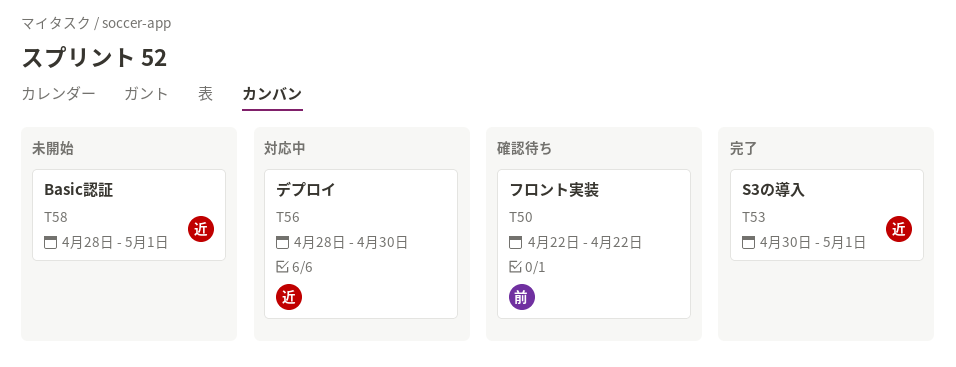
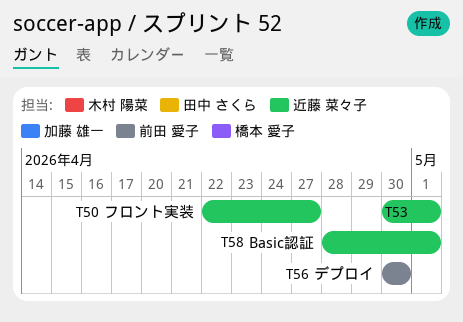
T50, owner: 前田 愛子 -> 近藤 菜々子
T50, due: Apr 22 -> Apr 27
T56, owner: 近藤 菜々子 -> 前田 愛子
T56, start: Apr 28 -> Apr 30

